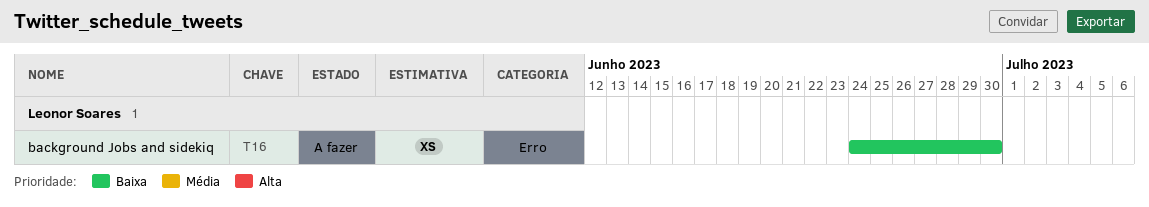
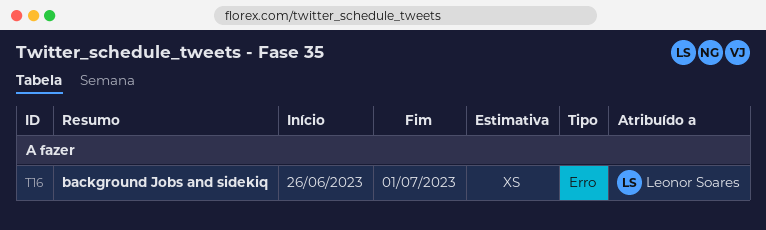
T16, start: Jun 24 -> Jun 26
T16, due: Jun 30 -> Jul 1

